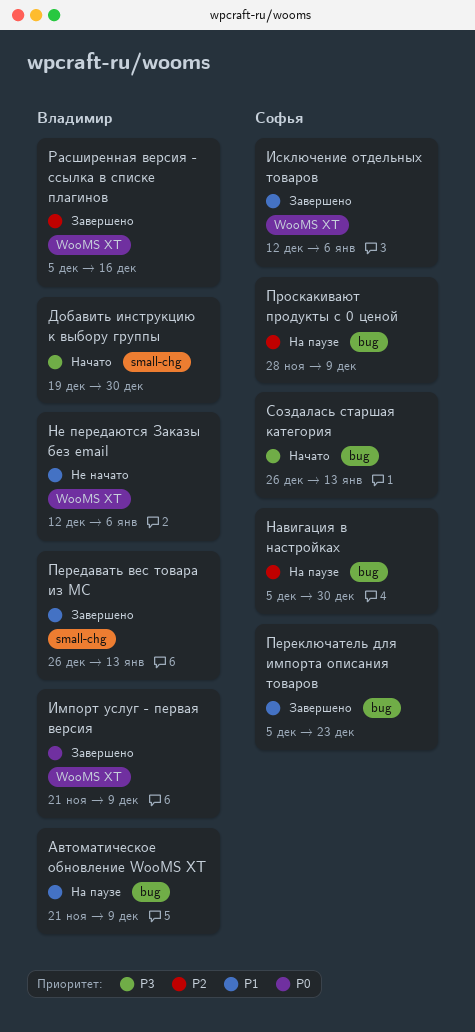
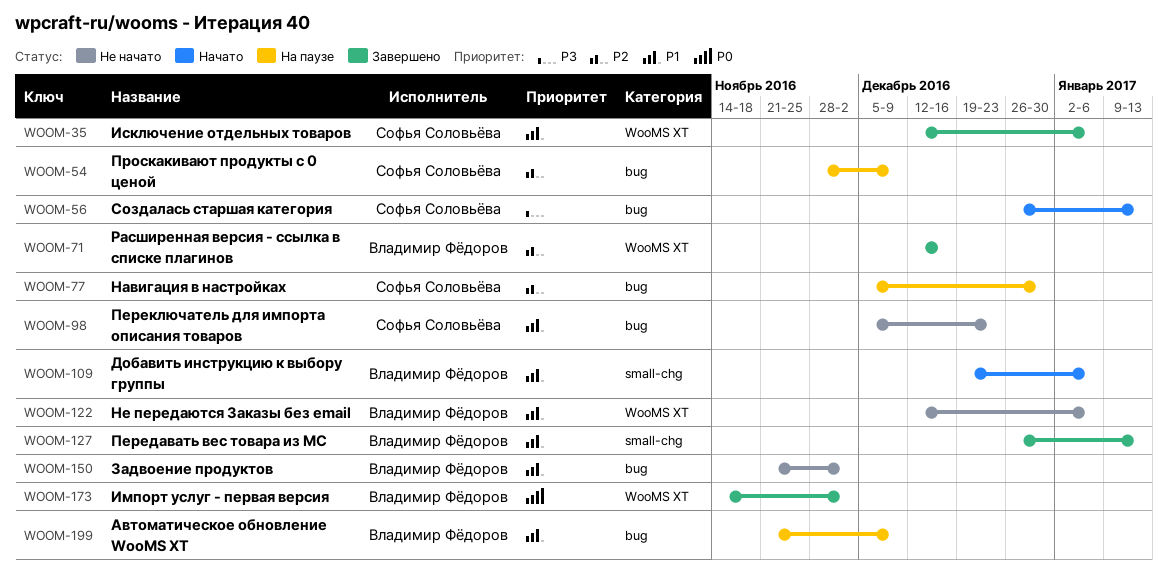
Добавить инструкцию к выбору группы, priority: P3 -> P1
Добавить инструкцию к выбору группы, due: Dec 30 -> Jan 6
Задвоение продуктов: none -> present
Импорт услуг - первая версия, start: Nov 21 -> Nov 14
Импорт услуг - первая версия, due: Dec 9 -> Dec 2
Переключатель для импорта описания товаров, status: Завершено -> Не начато
Расширенная версия - ссылка в списке плагинов, start: Dec 5 -> Dec 12

